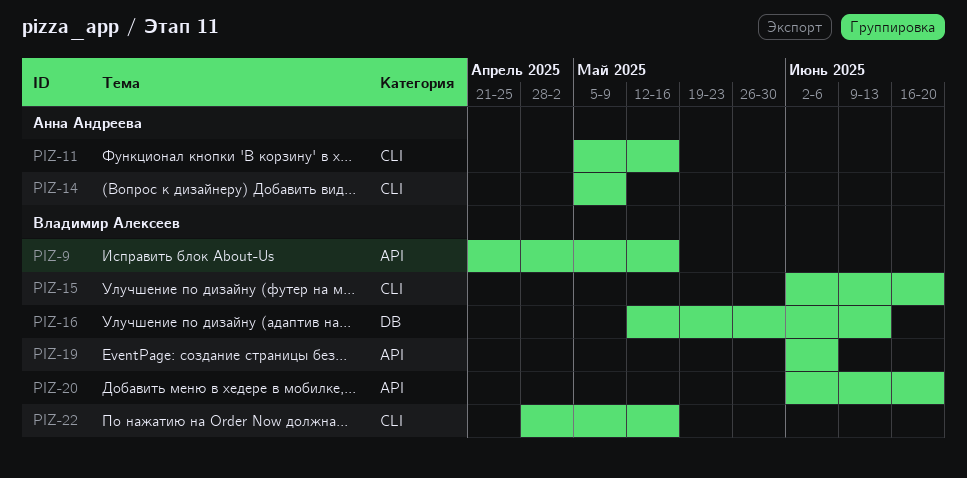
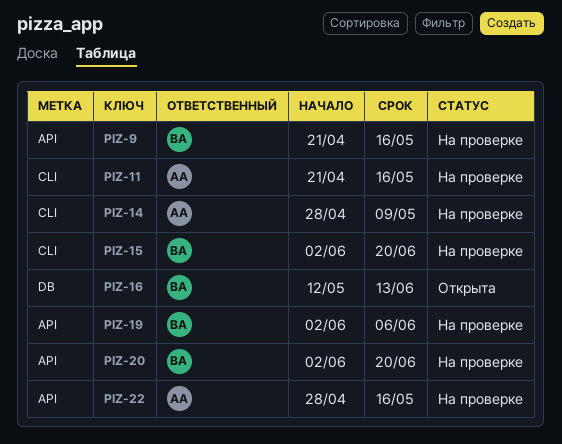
PIZ-11, start: May 5 -> Apr 21
PIZ-14, start: May 5 -> Apr 28
PIZ-22, owner: Владимир Алексеев -> Анна Андреева
PIZ-22, label: CLI -> API

